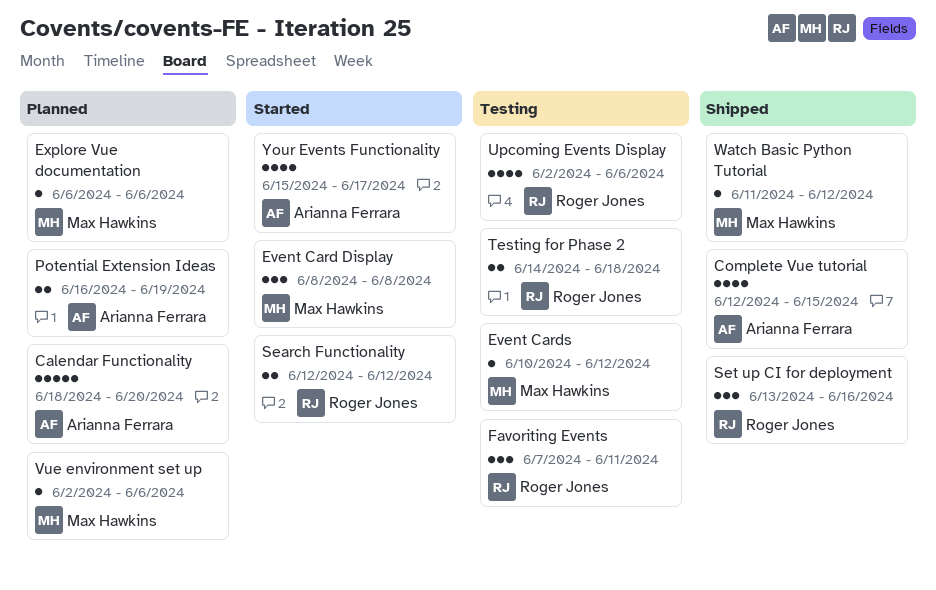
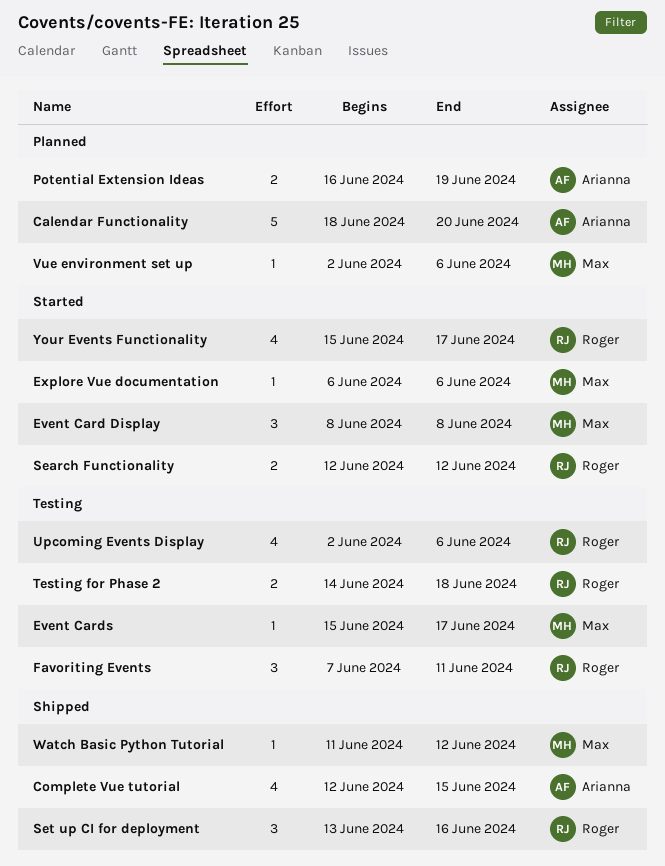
Event Cards, start: Jun 10 -> Jun 15
Event Cards, due: Jun 12 -> Jun 17
Explore Vue documentation, status: Planned -> Started
Your Events Functionality, owner: Arianna Ferrara -> Roger Jones

